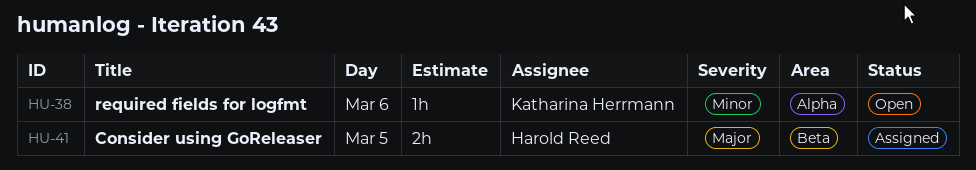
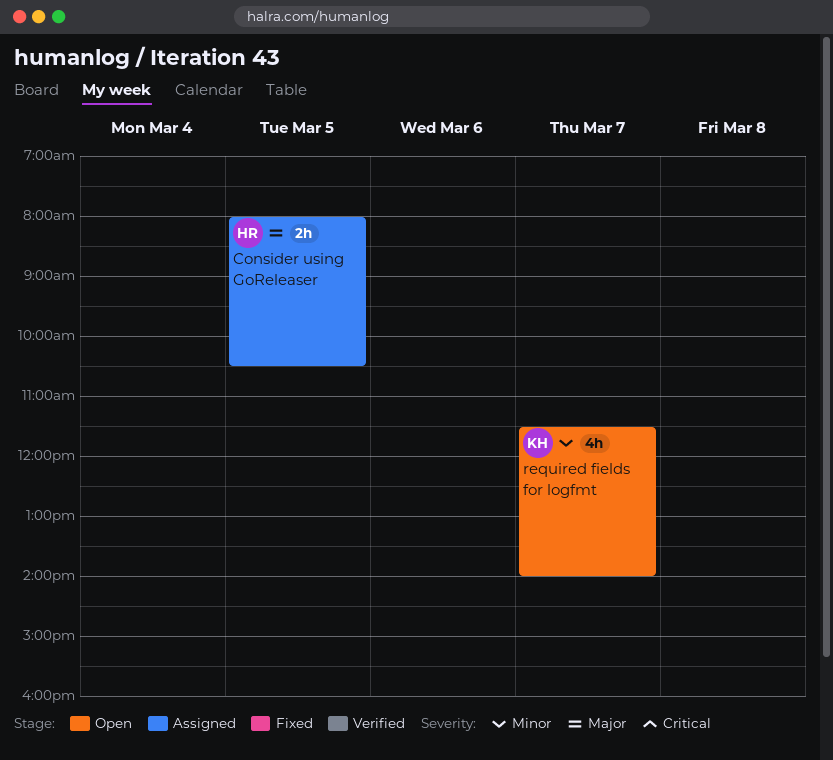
required fields for logfmt, estimate: 1h -> 4h
required fields for logfmt, day: Mar 6 -> Mar 7

